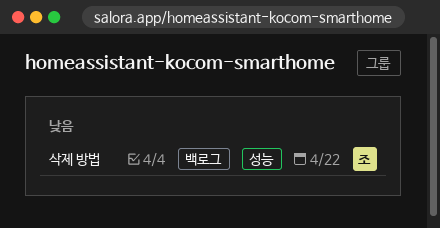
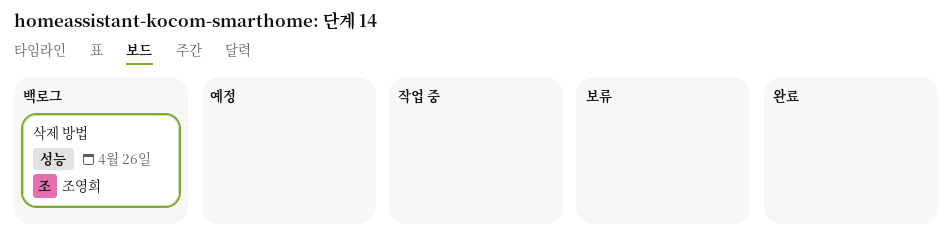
삭제 방법, due: Apr 22 -> Apr 26

